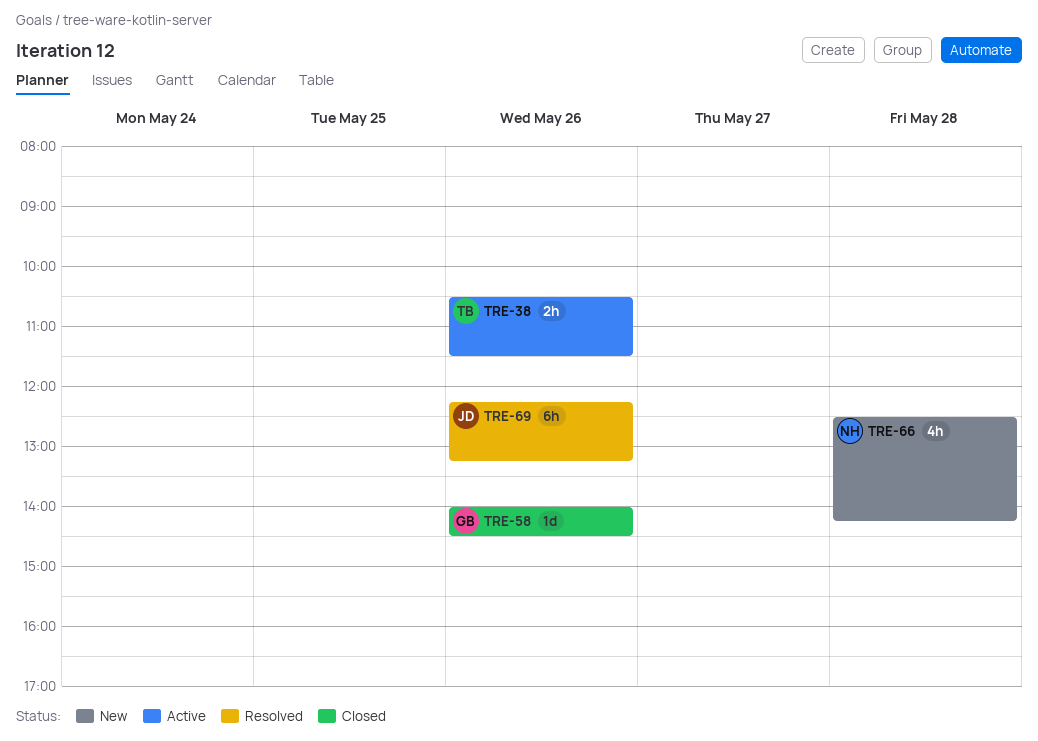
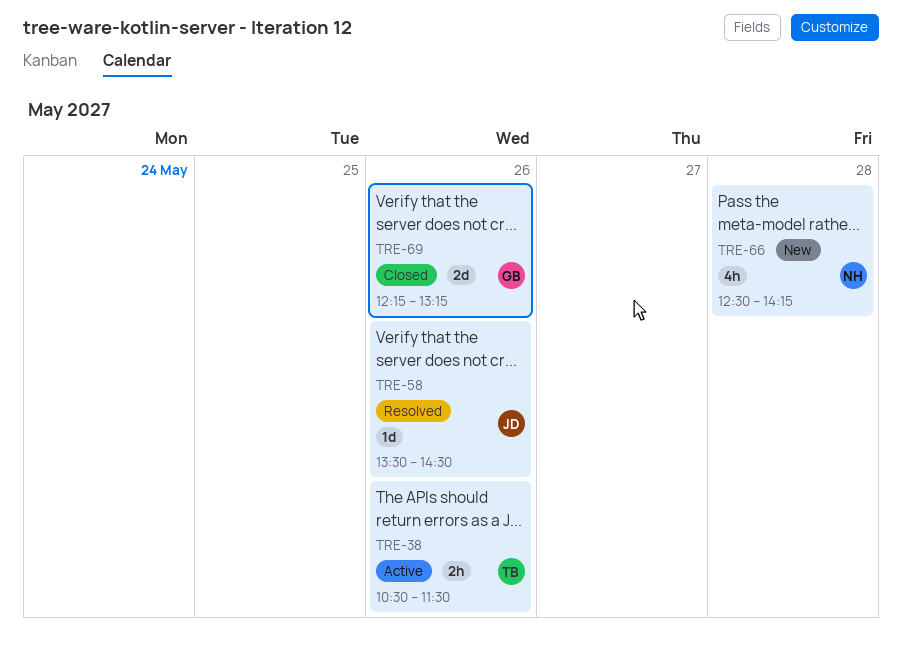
TRE-58, status: Closed -> Resolved
TRE-58, owner: GB -> JD
TRE-58, begins: 14:00 -> 13:30
TRE-69, status: Resolved -> Closed
TRE-69, owner: JD -> GB
TRE-69, estimate: 6h -> 2d

